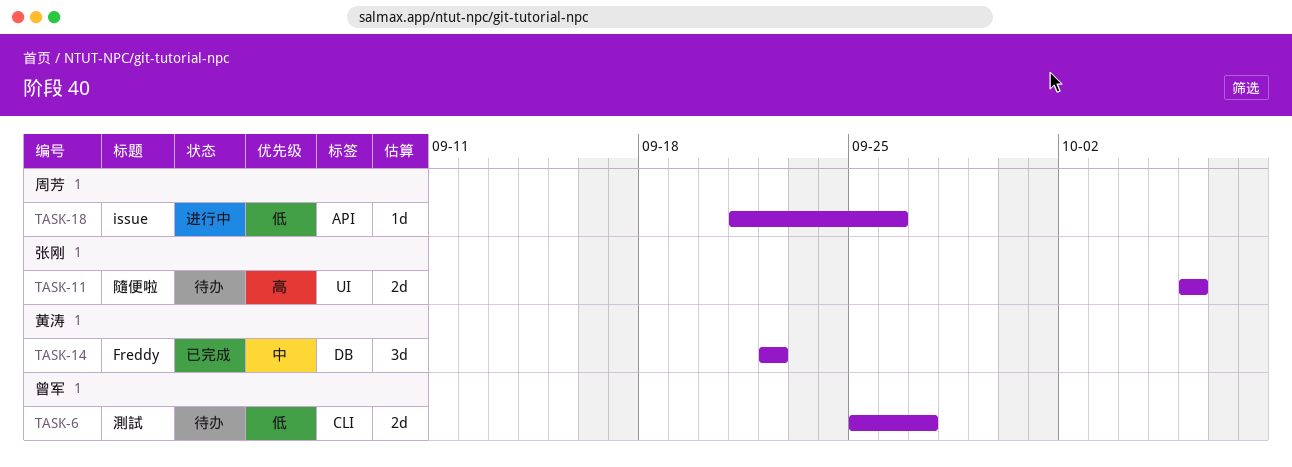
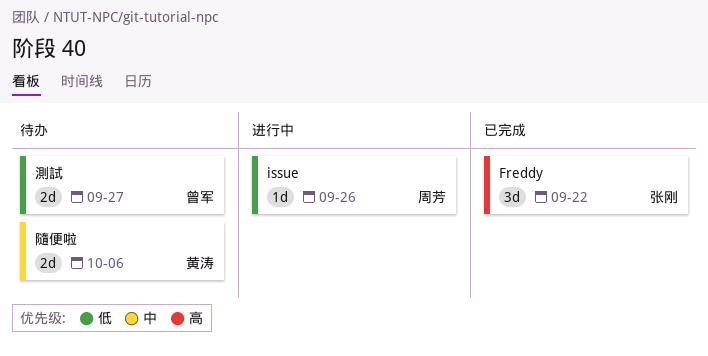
Freddy, owner: 黄涛 -> 张刚
Freddy, priority: 中 -> 高
隨便啦, owner: 张刚 -> 黄涛
隨便啦, priority: 高 -> 中

